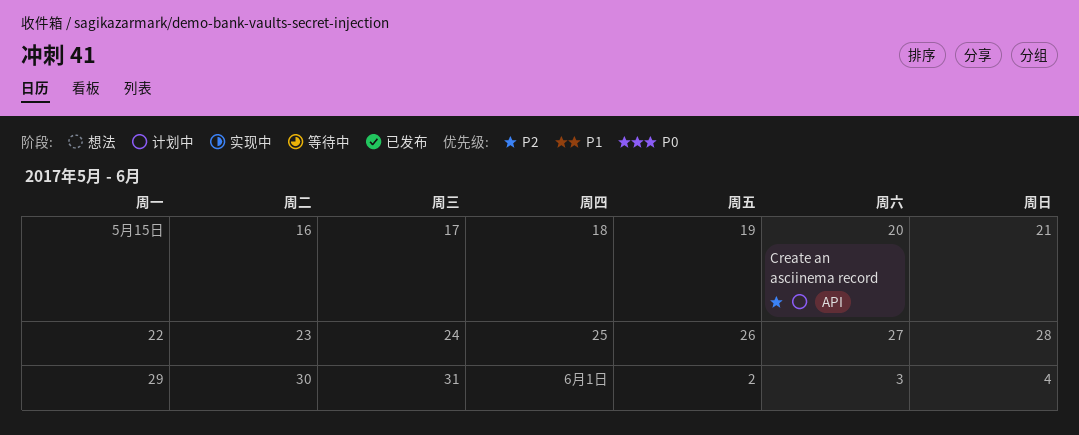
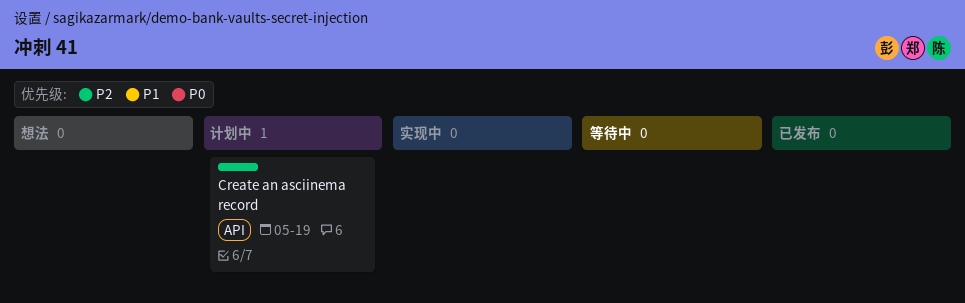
Create an asciinema record, due: May 20 -> May 19

